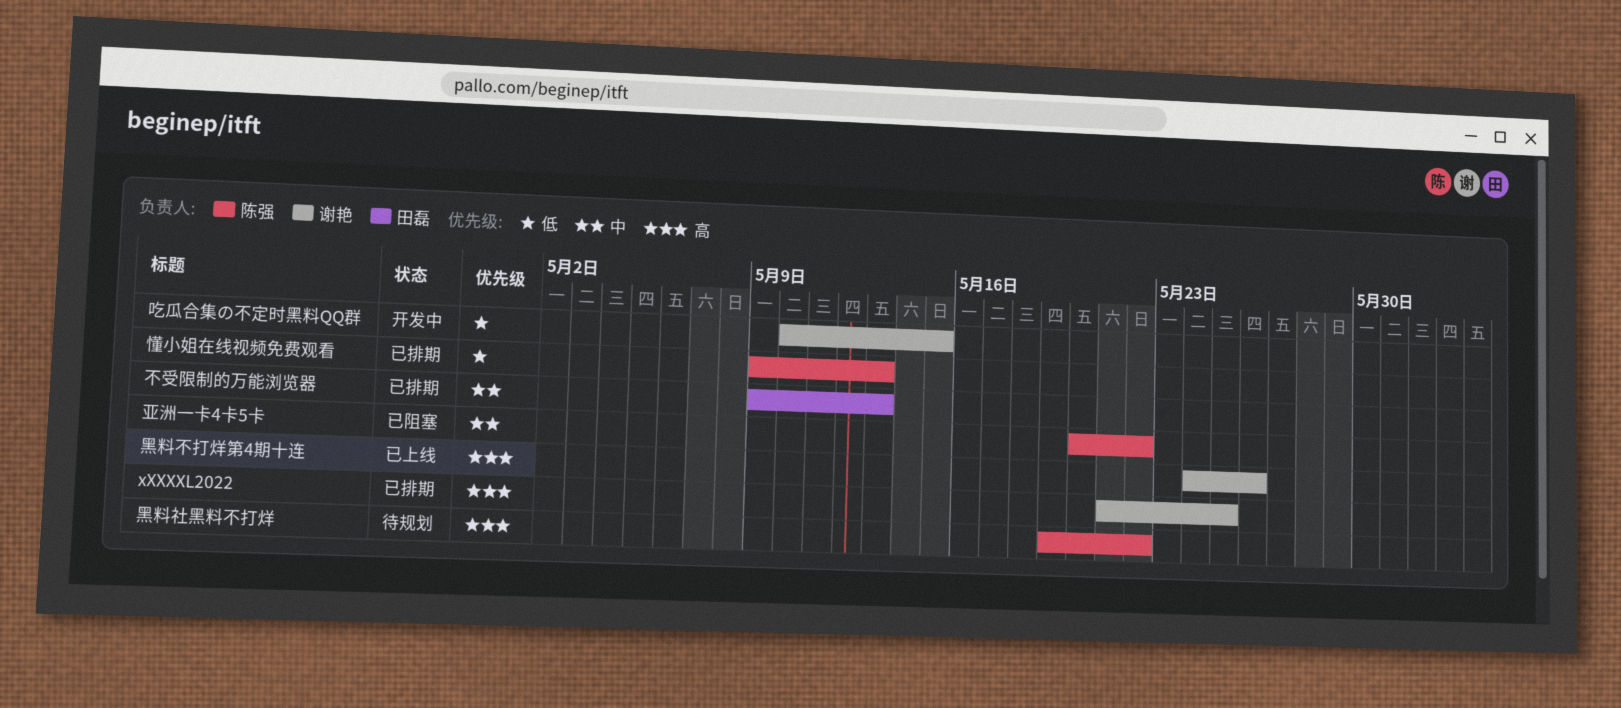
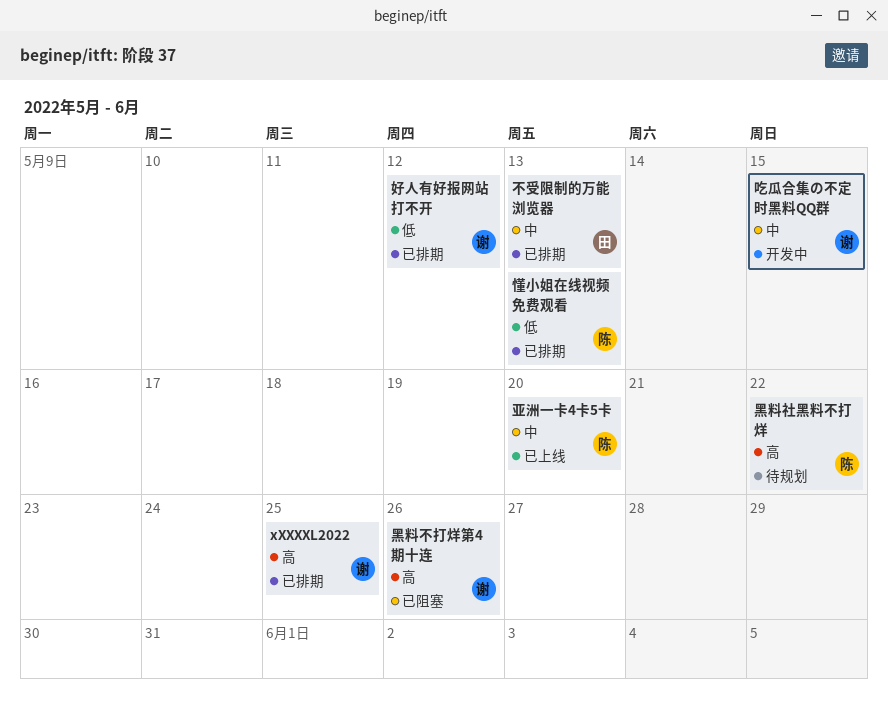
亚洲一卡4卡5卡, status: 已阻塞 -> 已上线
亚洲一卡4卡5卡, due: May 22 -> May 20
吃瓜合集の不定时黑料QQ群, priority: 低 -> 中
好人有好报网站打不开: none -> present
黑料不打烊第4期十连, status: 已上线 -> 已阻塞

